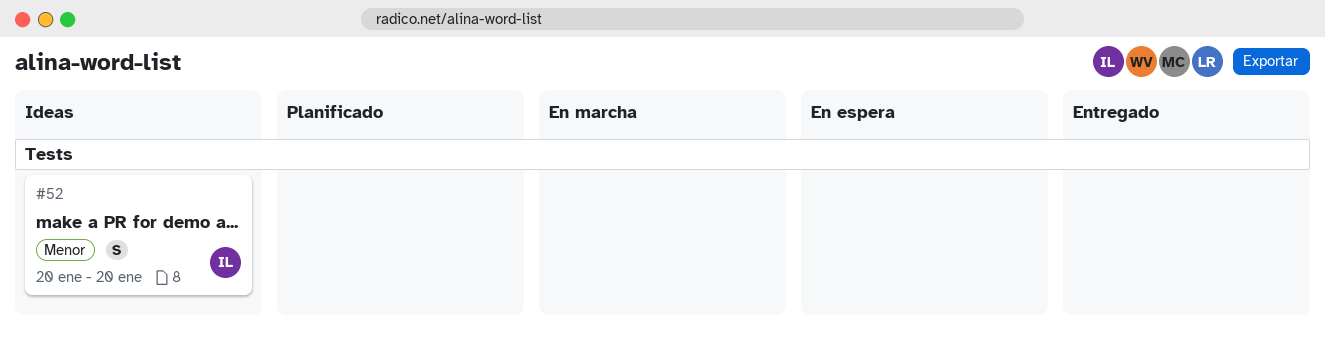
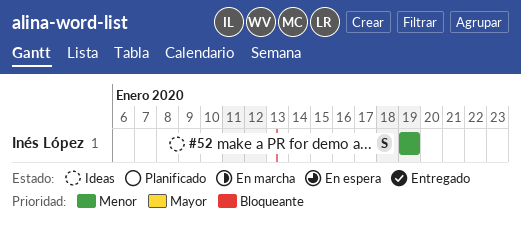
#52, start: Jan 20 -> Jan 19
#52, due: Jan 20 -> Jan 19

